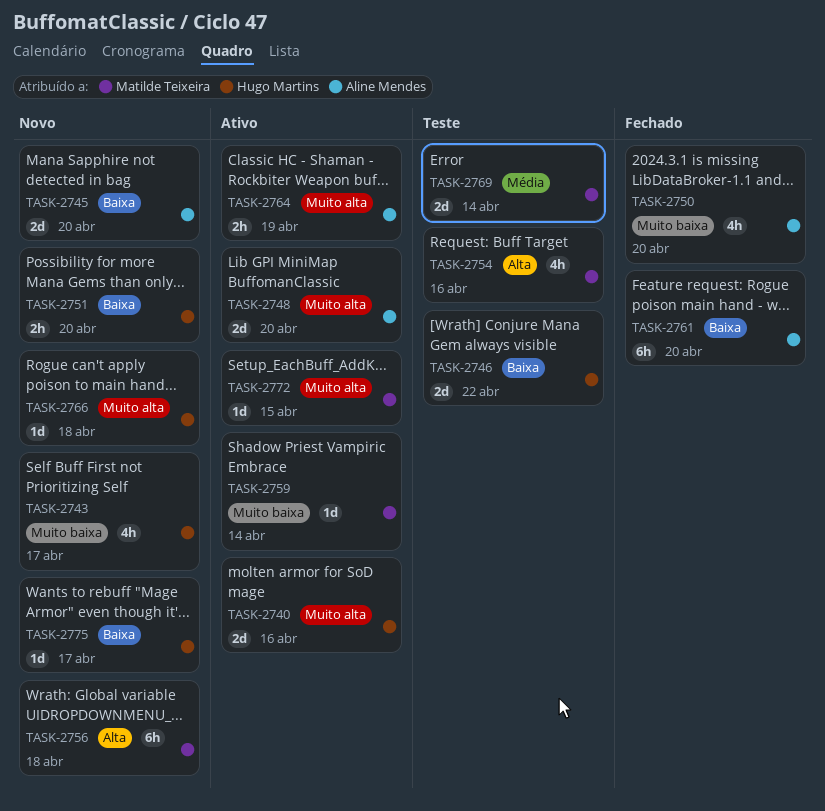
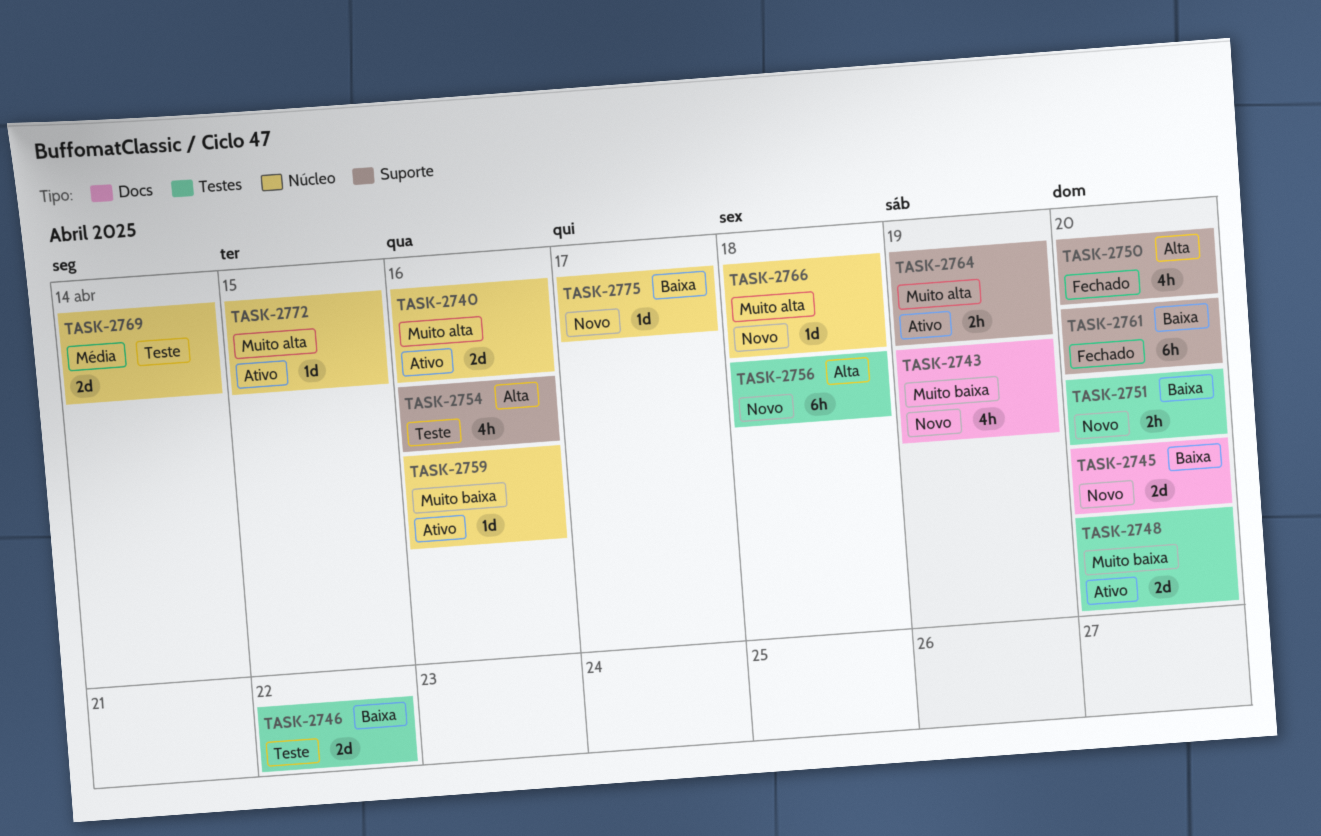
TASK-2743, due: Apr 17 -> Apr 19
TASK-2748, priority: Muito alta -> Muito baixa
TASK-2750, priority: Muito baixa -> Alta
TASK-2759, due: Apr 14 -> Apr 16

